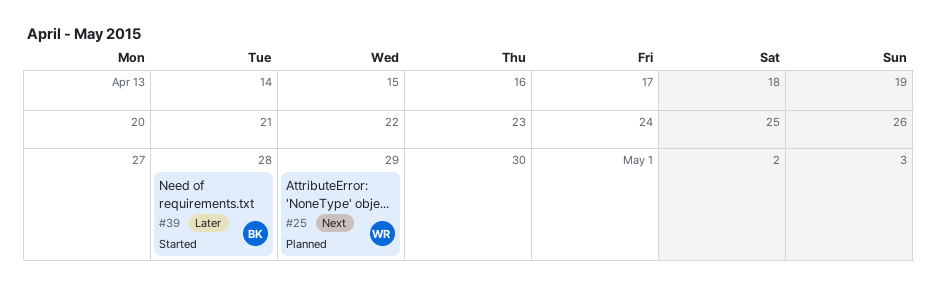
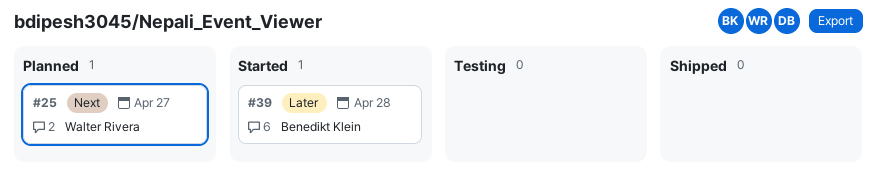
#25, due: Apr 29 -> Apr 27

